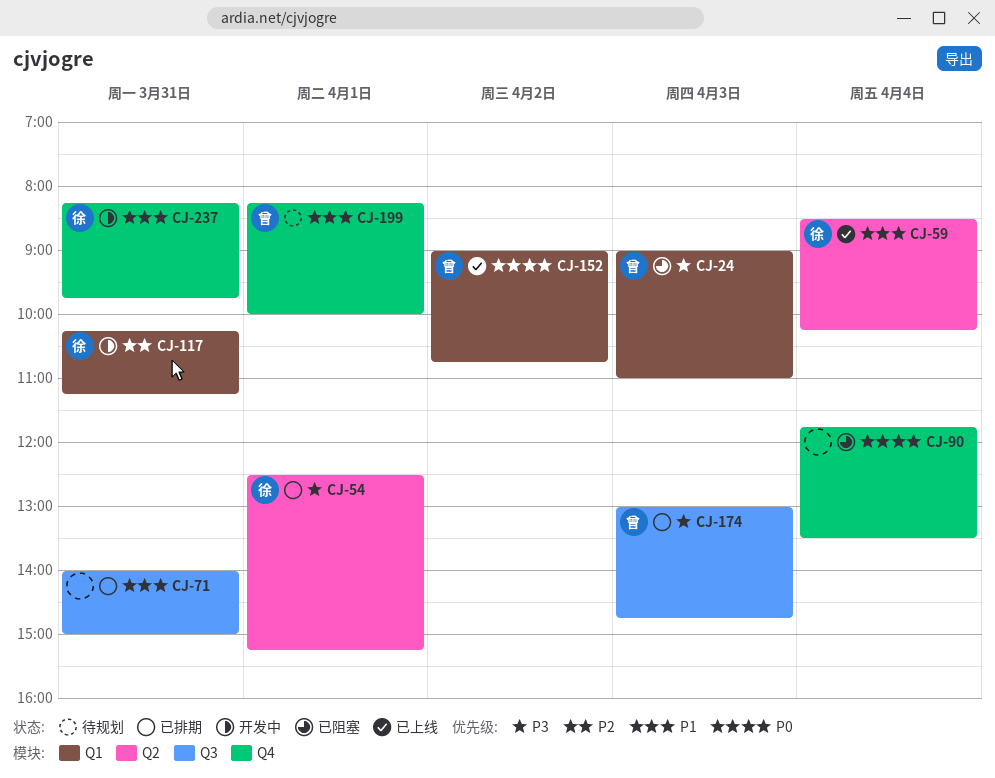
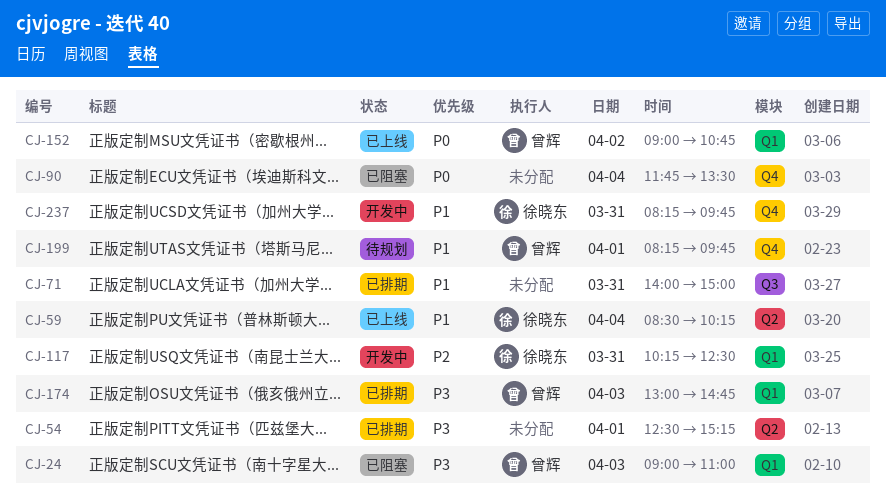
CJ-54, owner: 徐晓东 -> none
CJ-117, ends: 11:15 -> 12:30
CJ-174, label: Q3 -> Q1
CJ-199, ends: 10:00 -> 09:45

